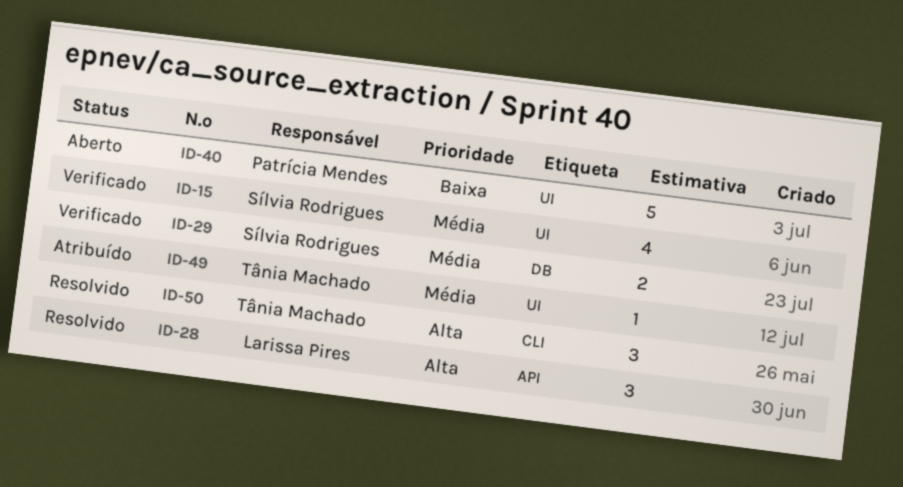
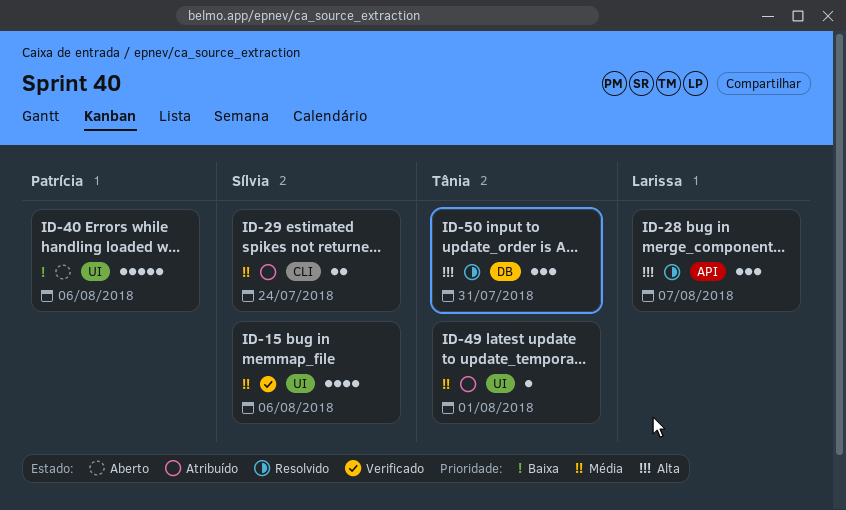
ID-29, status: Verificado -> Atribuído
ID-29, label: DB -> CLI
ID-50, label: CLI -> DB

